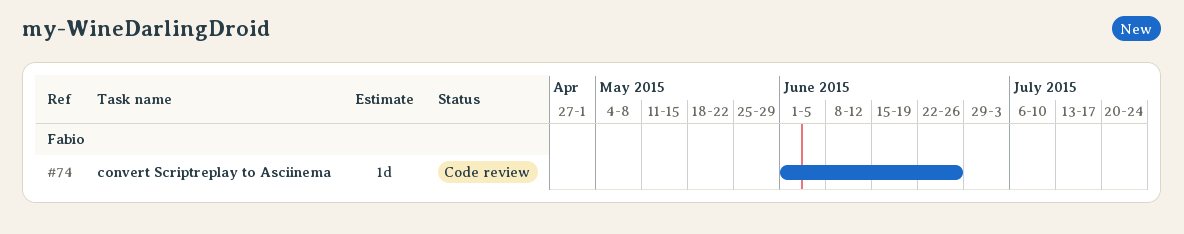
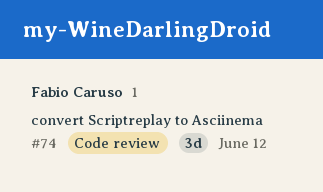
#74, estimate: 1d -> 3d
#74, due: Jun 26 -> Jun 12

